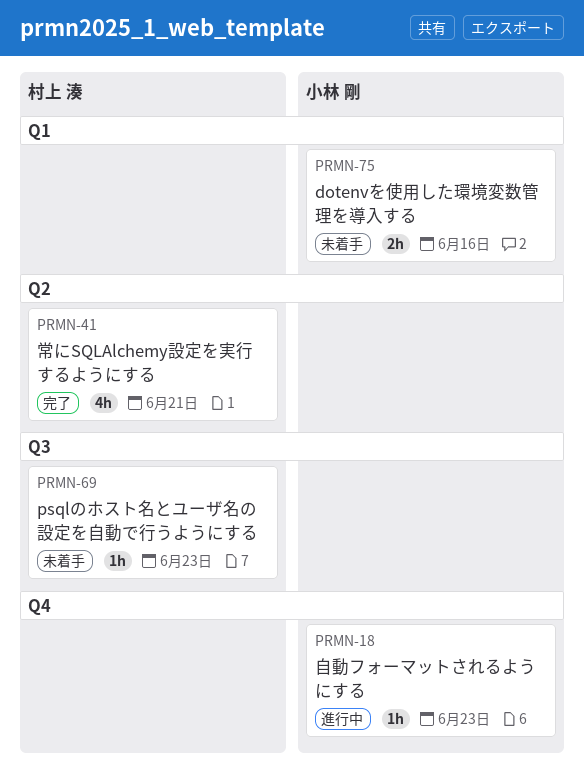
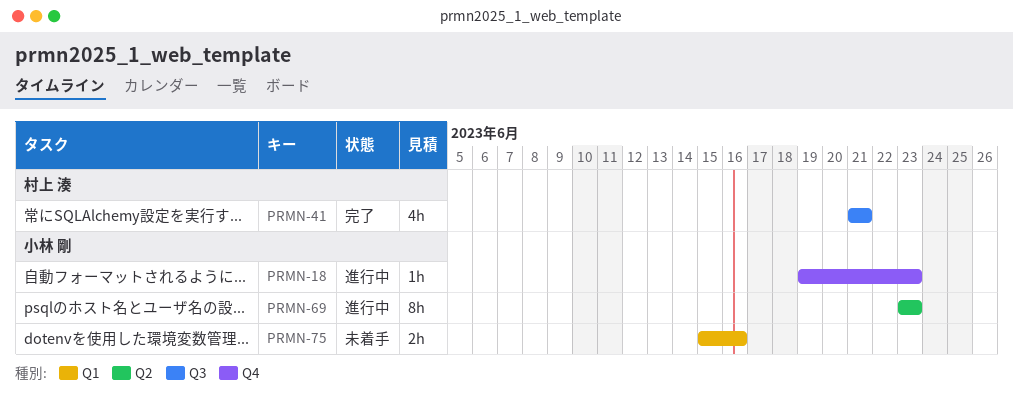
PRMN-41, label: Q2 -> Q3
PRMN-69, status: 未着手 -> 進行中
PRMN-69, owner: 村上 湊 -> 小林 剛
PRMN-69, label: Q3 -> Q2
PRMN-69, estimate: 1h -> 8h

